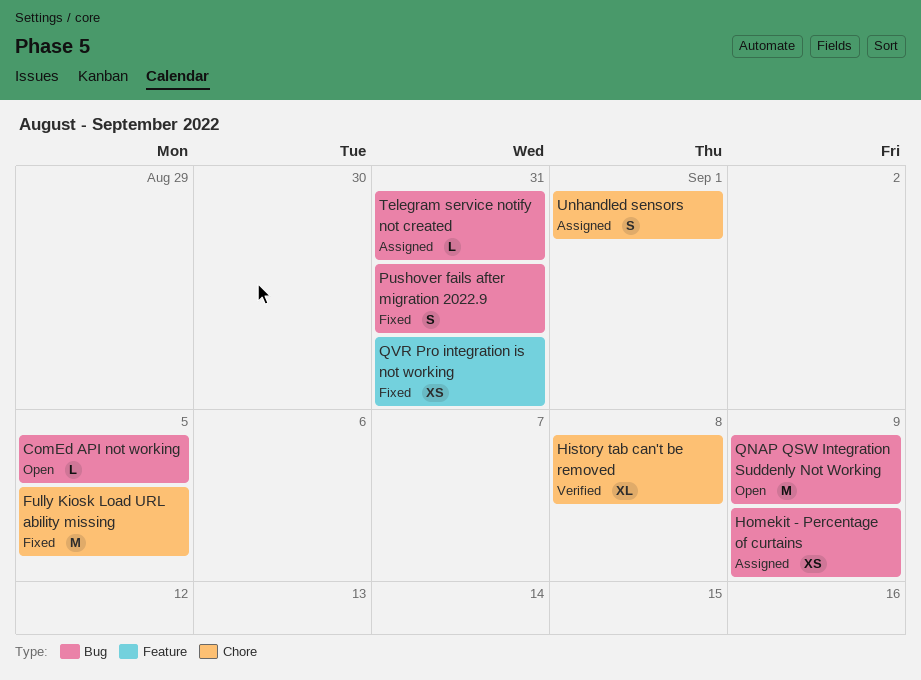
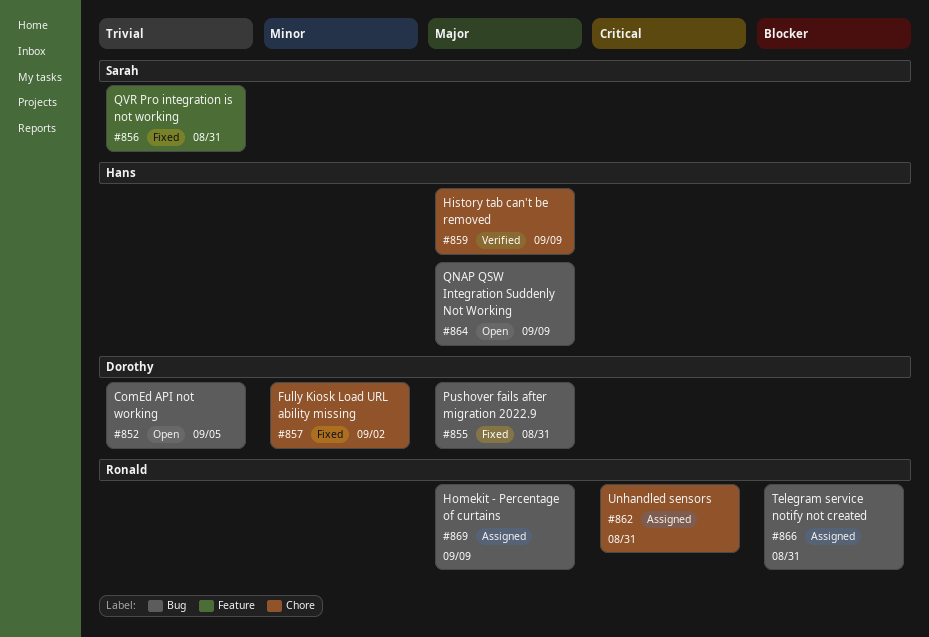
Fully Kiosk Load URL ability missing, due: Sep 5 -> Sep 2
History tab can't be removed, due: Sep 8 -> Sep 9
Unhandled sensors, due: Sep 1 -> Aug 31

